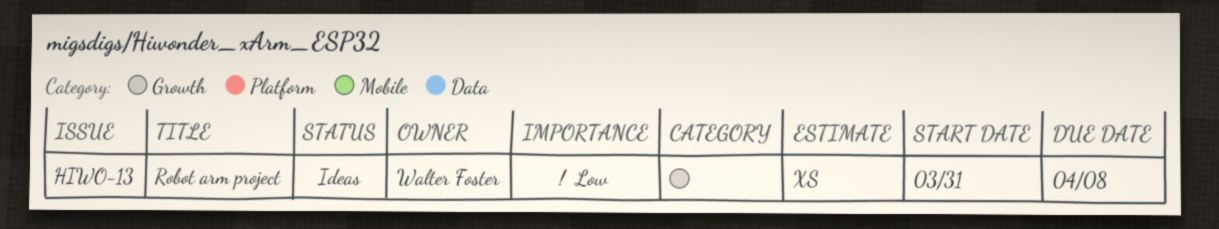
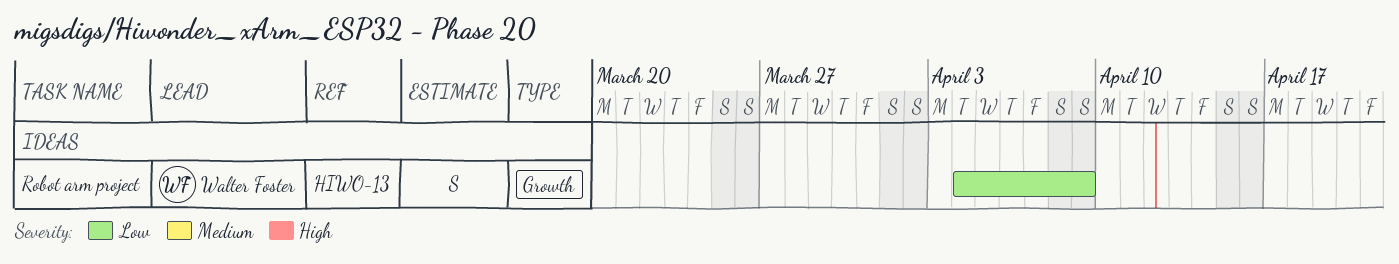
HIWO-13, estimate: XS -> S
HIWO-13, start: Mar 31 -> Apr 4
HIWO-13, due: Apr 8 -> Apr 9

